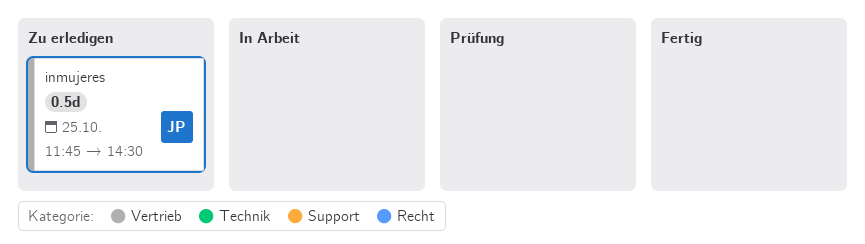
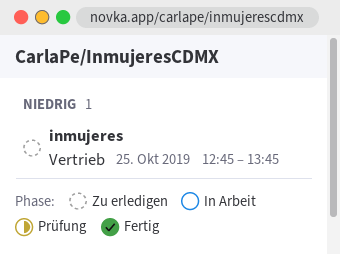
inmujeres, begins: 11:45 -> 12:45
inmujeres, ends: 14:30 -> 13:45

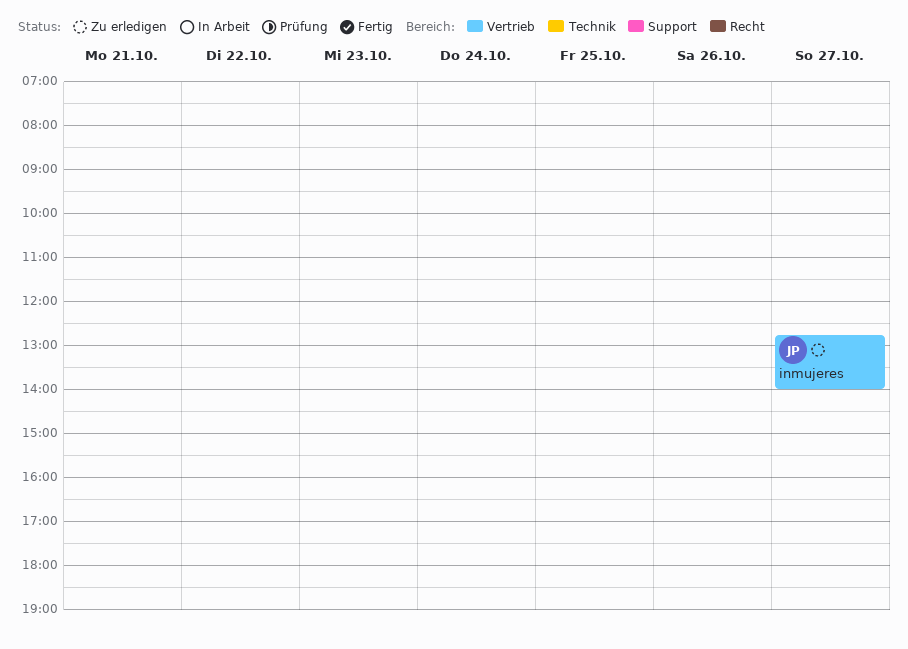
inmujeres, day: Oct 25 -> Oct 27
inmujeres, ends: 13:45 -> 14:00

